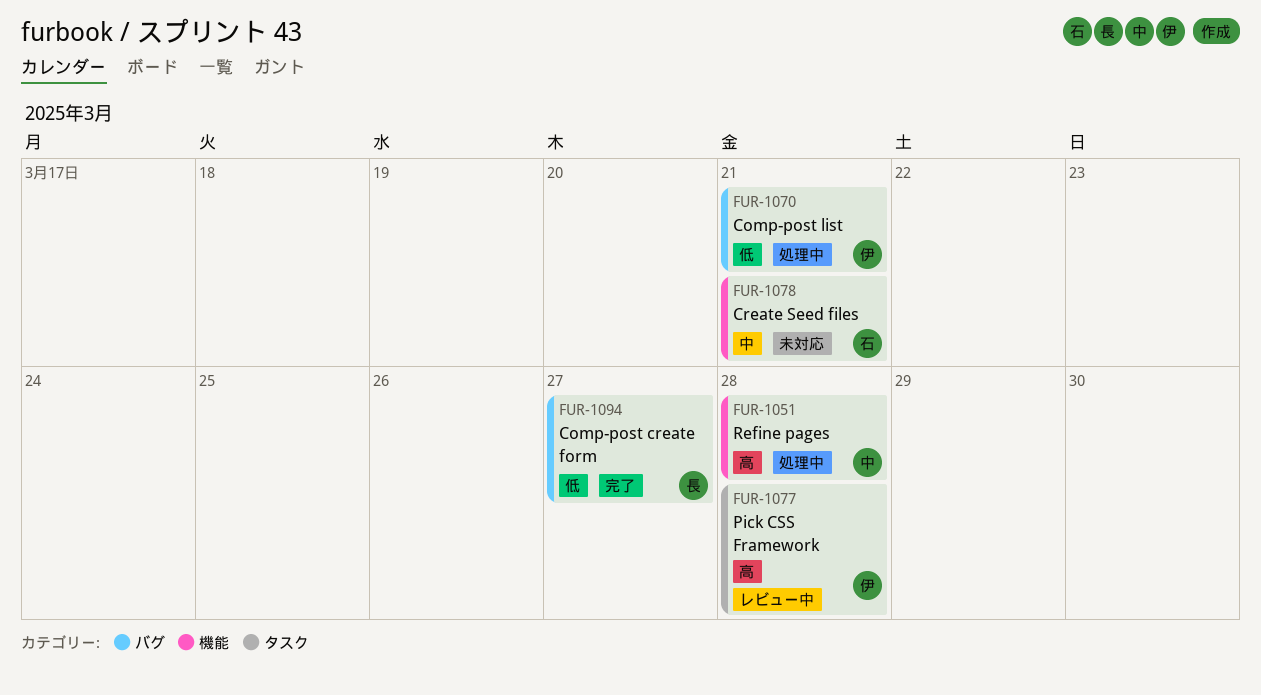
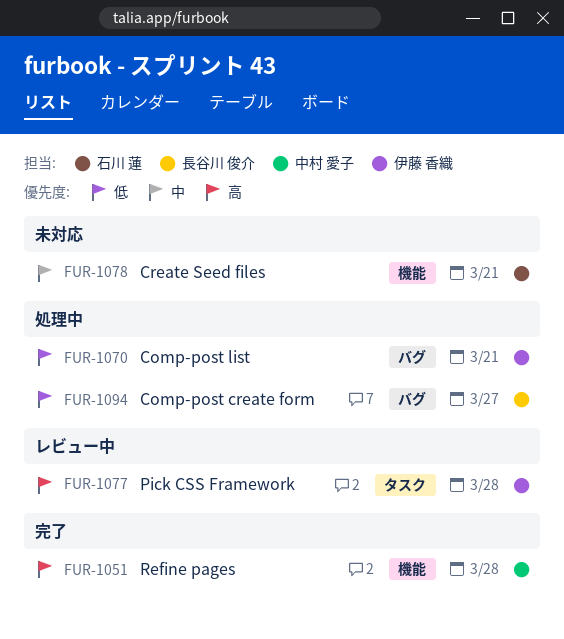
FUR-1051, status: 処理中 -> 完了
FUR-1094, status: 完了 -> 処理中

